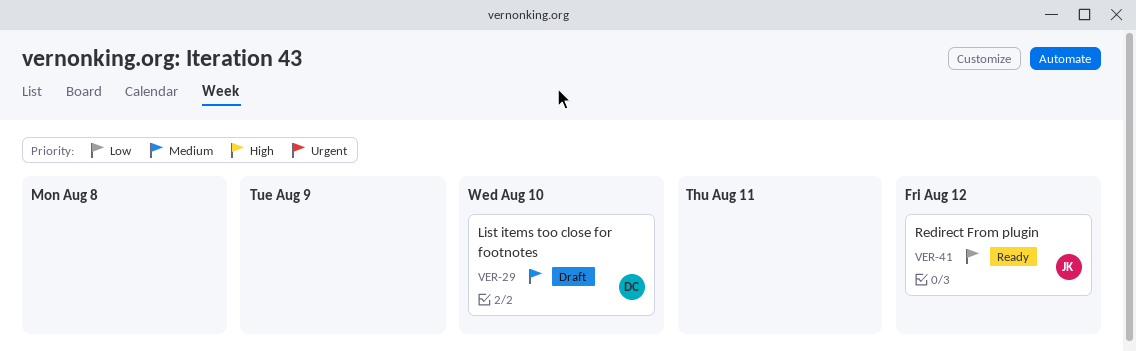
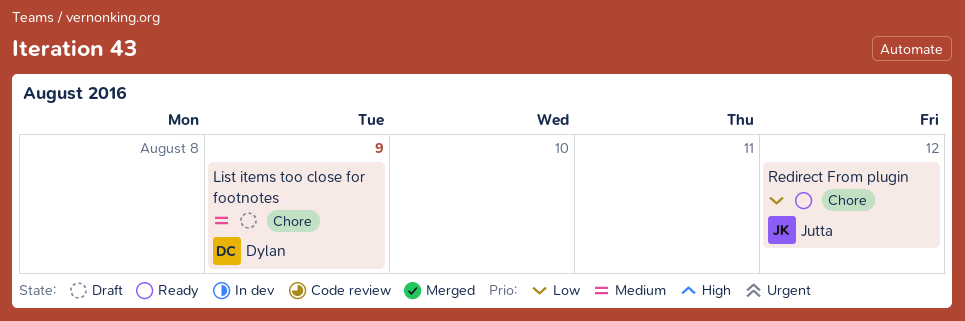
List items too close for footnotes, due: Aug 10 -> Aug 9

